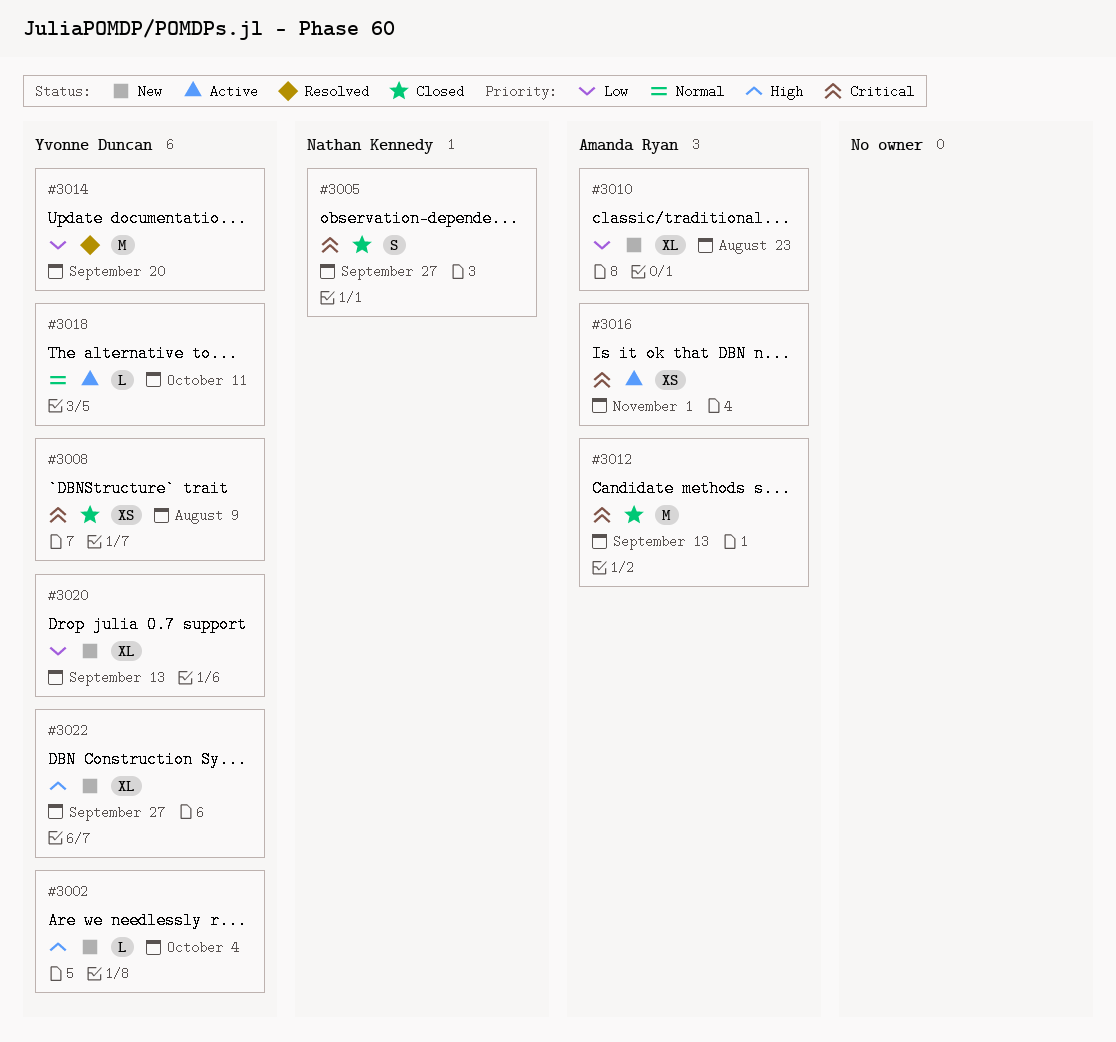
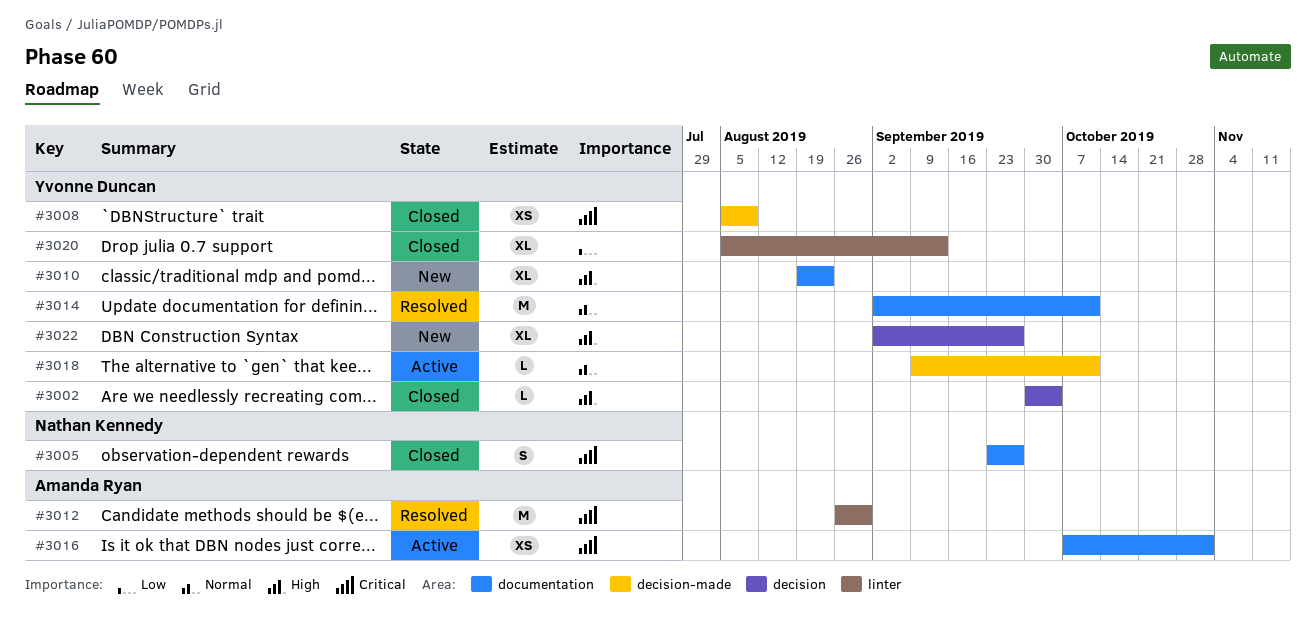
#3002, status: New -> Closed
#3010, owner: Amanda Ryan -> Yvonne Duncan
#3010, priority: Low -> High
#3012, status: Closed -> Resolved
#3012, due: Sep 13 -> Aug 30
#3014, priority: Low -> Normal
#3014, due: Sep 20 -> Oct 11
#3020, status: New -> Closed

